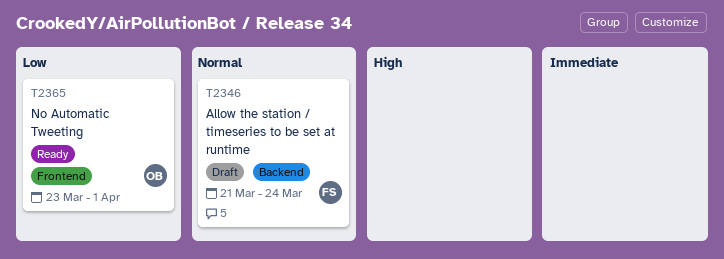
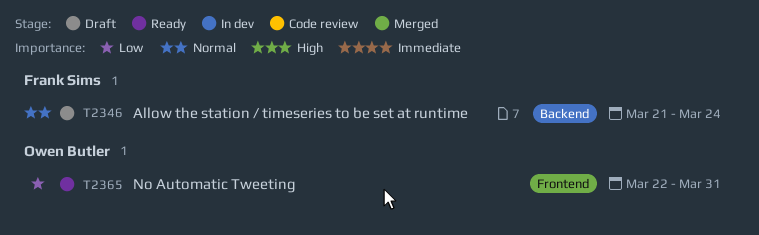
T2365, start: Mar 23 -> Mar 22
T2365, due: Apr 1 -> Mar 31

